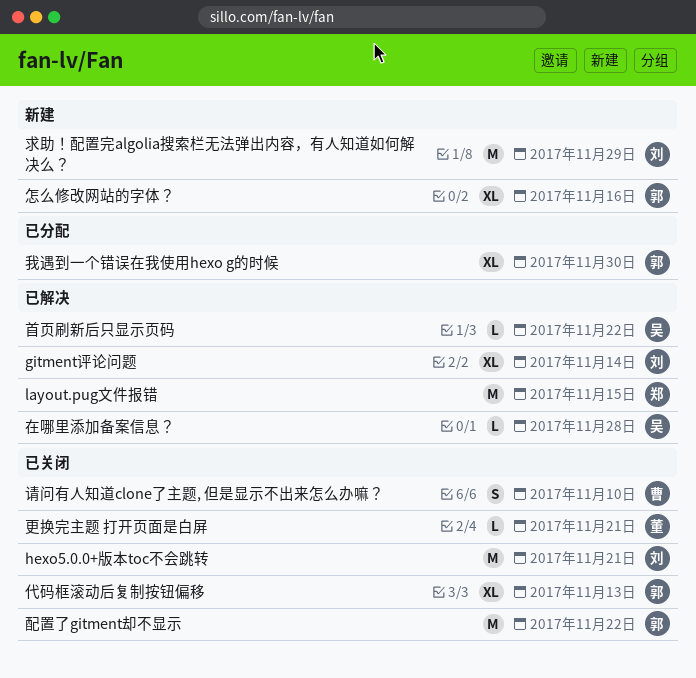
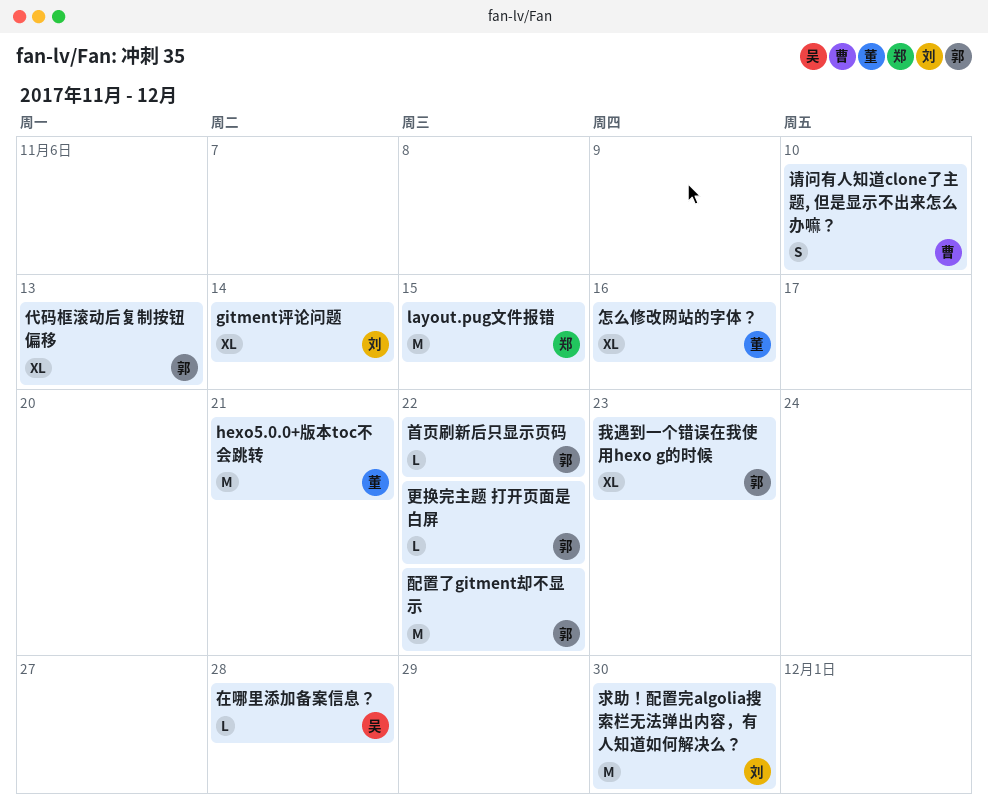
hexo5.0.0+版本toc不会跳转, owner: 刘 -> 董
怎么修改网站的字体？, owner: 郭 -> 董
我遇到一个错误在我使用hexo g的时候, due: Nov 30 -> Nov 23
更换完主题 打开页面是白屏, owner: 董 -> 郭
更换完主题 打开页面是白屏, due: Nov 21 -> Nov 22
求助！配置完algolia搜索栏无法弹出内容，有人知道如何解决么？, due: Nov 29 -> Nov 30
首页刷新后只显示页码, owner: 吴 -> 郭

